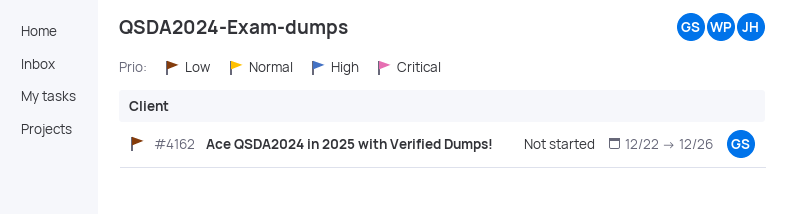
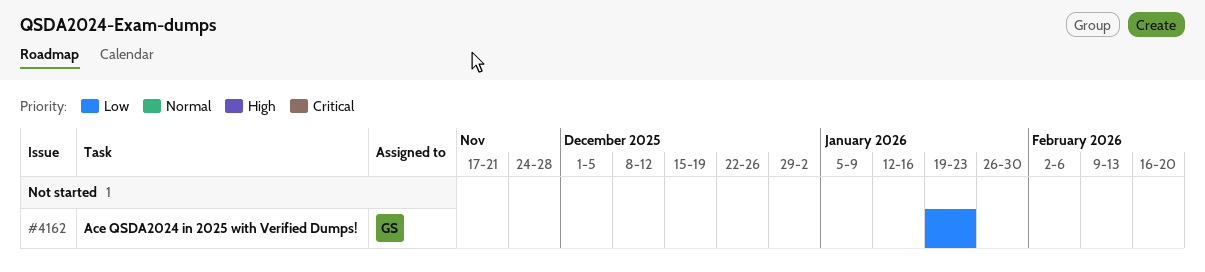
#4162, start: Dec 22 -> Jan 19
#4162, due: Dec 26 -> Jan 23

